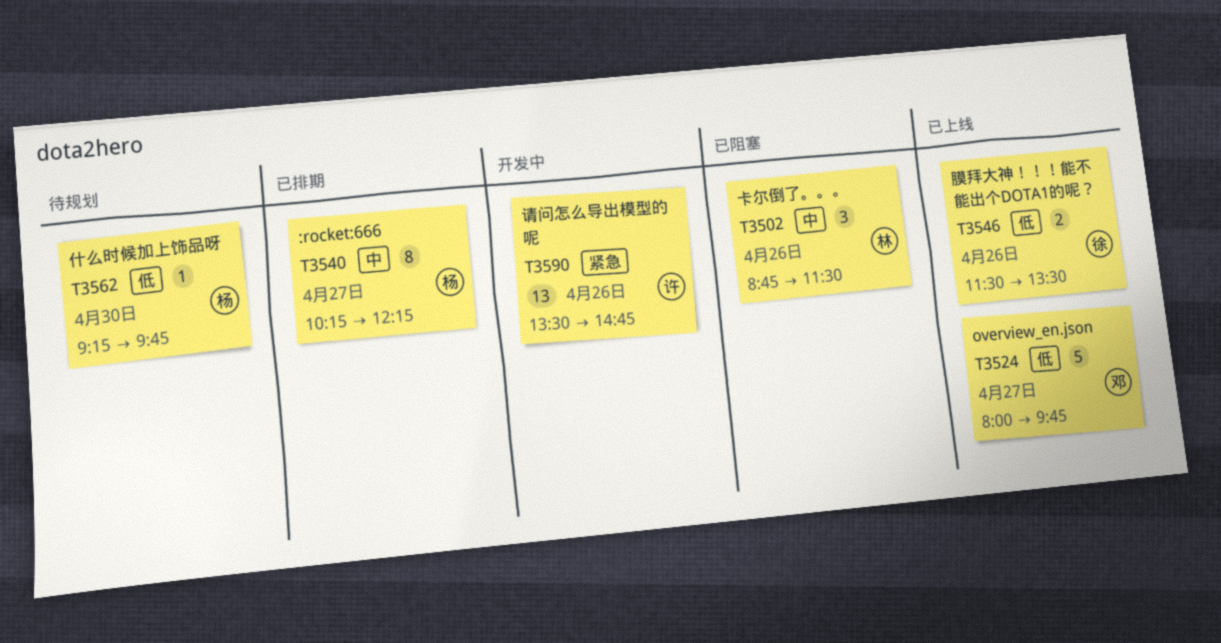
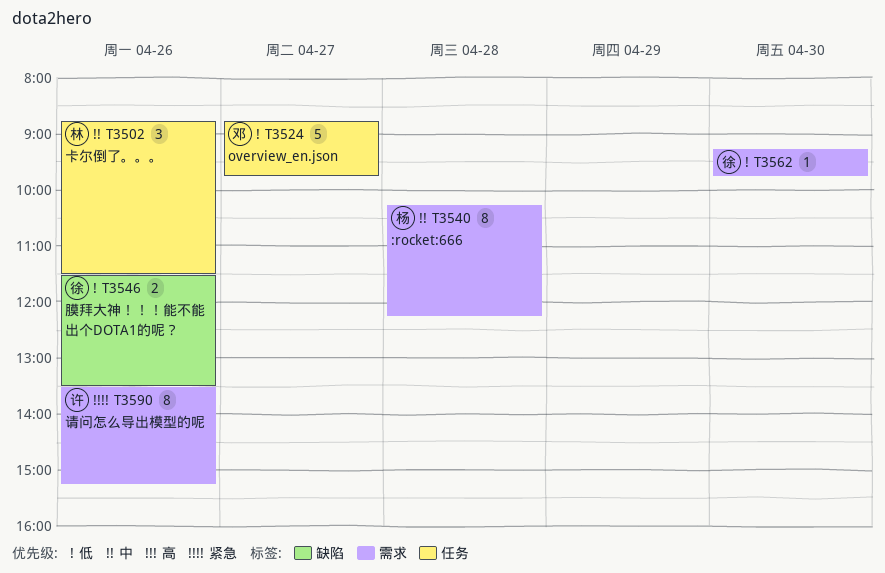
T3524, begins: 08:00 -> 08:45
T3540, day: Apr 27 -> Apr 28
T3562, owner: 杨 -> 徐
T3590, estimate: 13 -> 8
T3590, ends: 14:45 -> 15:15

